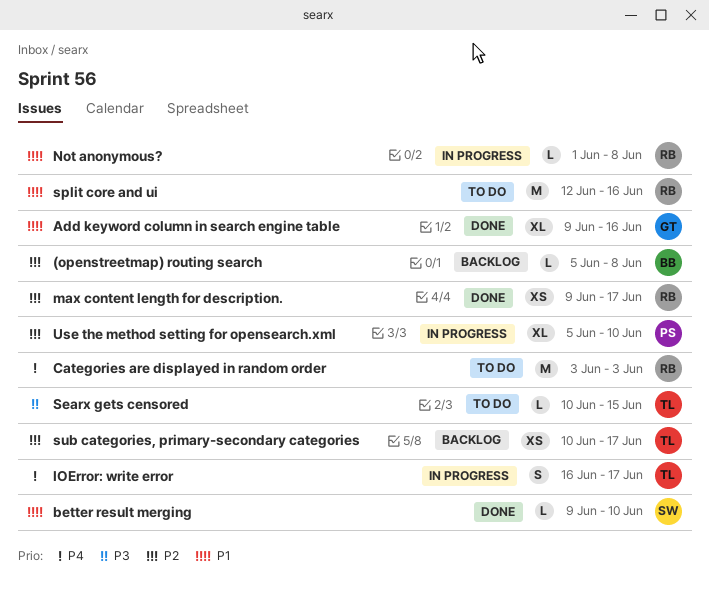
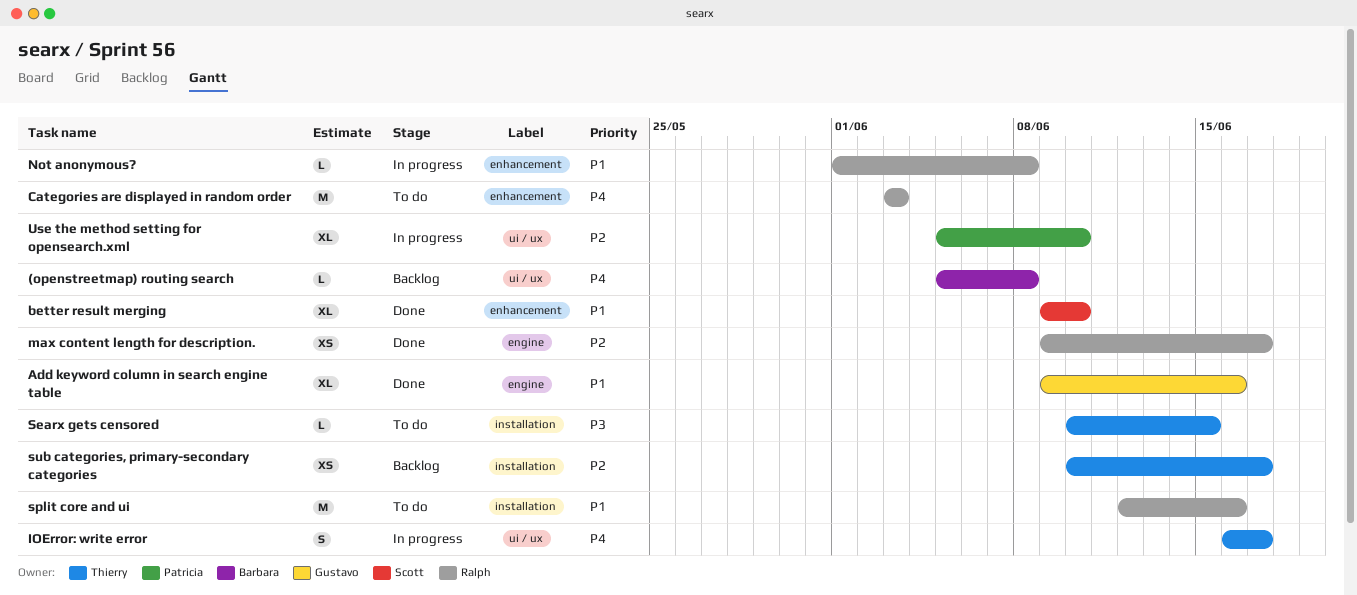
(openstreetmap) routing search, priority: P2 -> P4
better result merging, estimate: L -> XL

